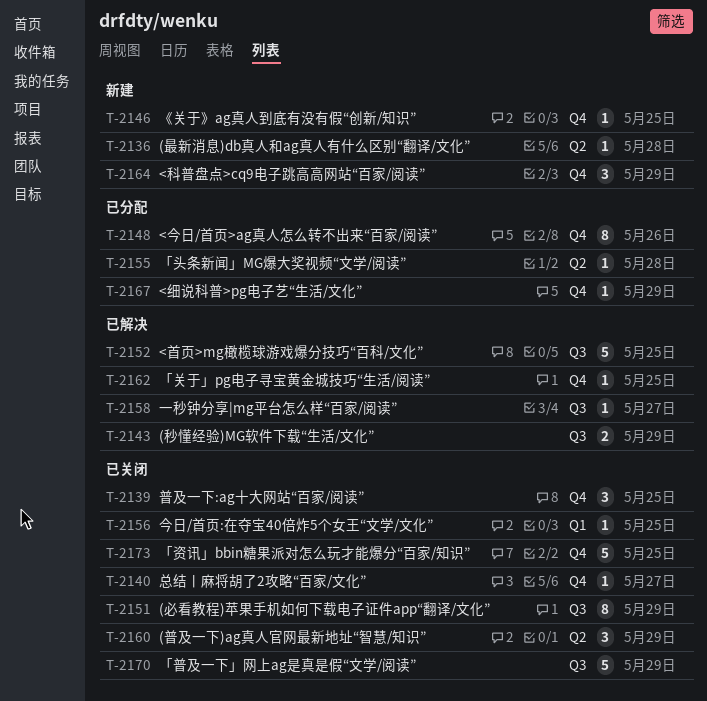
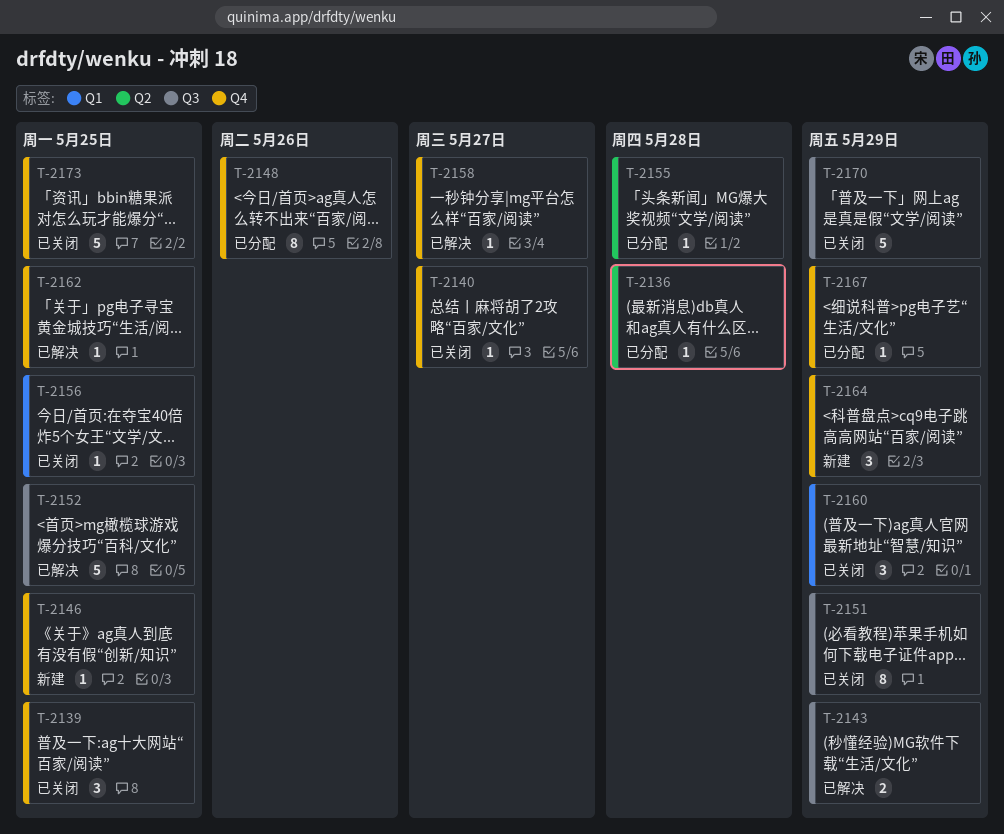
T-2136, status: 新建 -> 已分配
T-2158, label: Q3 -> Q4
T-2160, label: Q2 -> Q1

